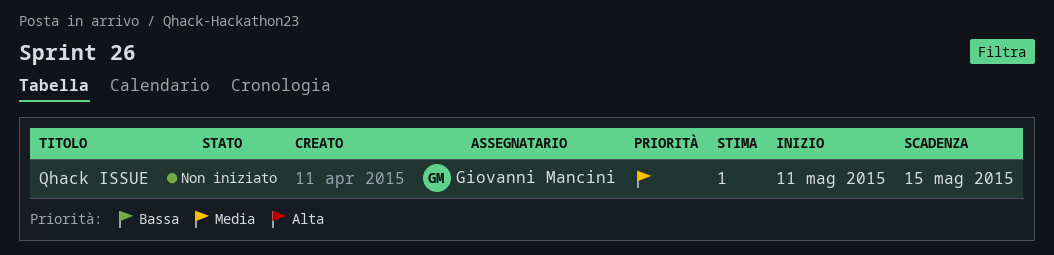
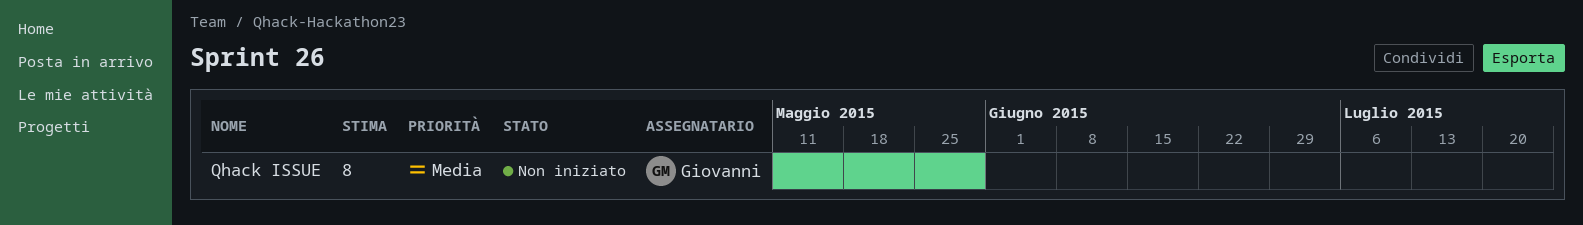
Qhack ISSUE, estimate: 1 -> 8
Qhack ISSUE, due: May 15 -> May 29

